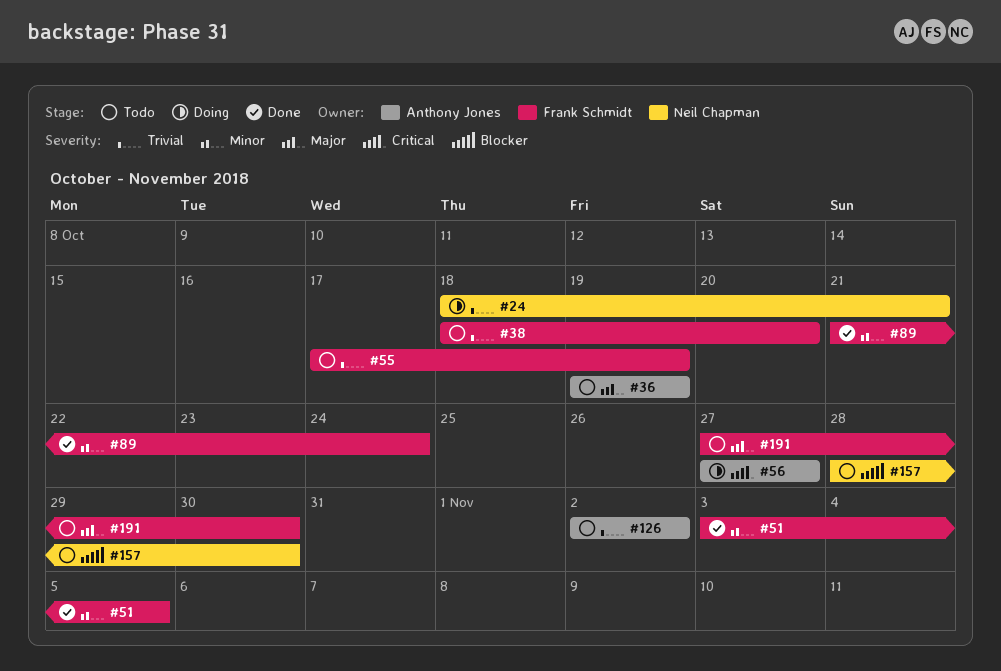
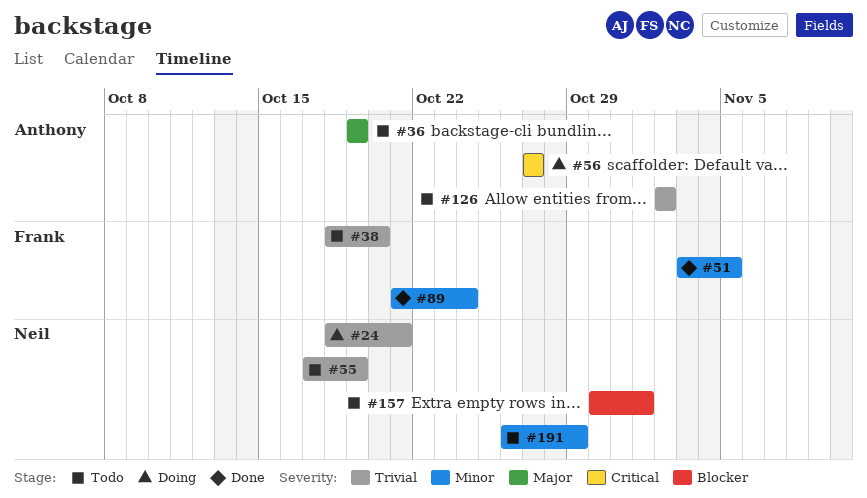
#55, owner: Frank Schmidt -> Neil Chapman
#157, start: Oct 28 -> Oct 30
#157, due: Oct 30 -> Nov 1
#191, owner: Frank Schmidt -> Neil Chapman
#191, priority: Major -> Minor
#191, start: Oct 27 -> Oct 26
#191, due: Oct 30 -> Oct 29

